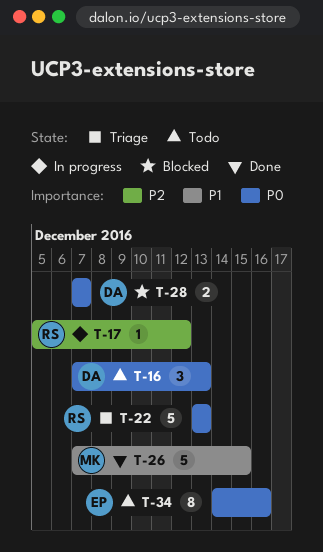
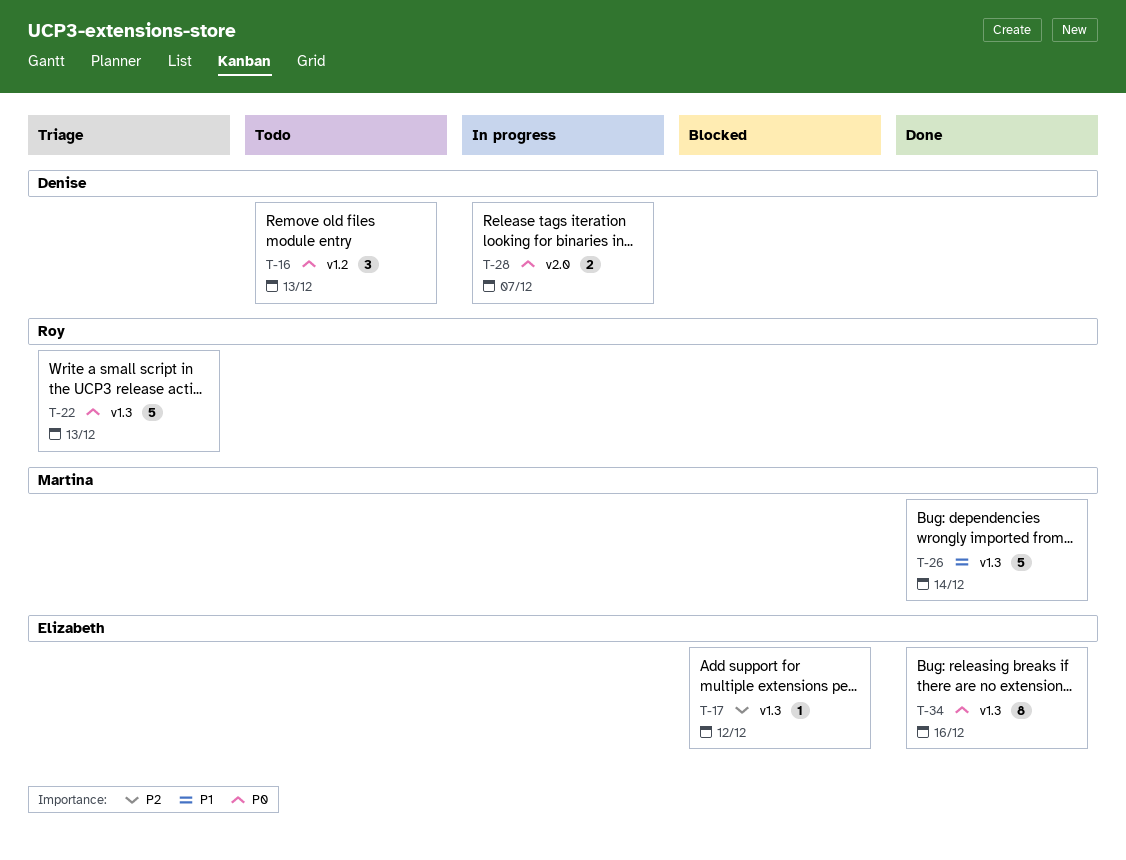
T-17, status: In progress -> Blocked
T-17, owner: Roy -> Elizabeth
T-26, due: Dec 15 -> Dec 14
T-28, status: Blocked -> In progress
T-34, status: Todo -> Done

